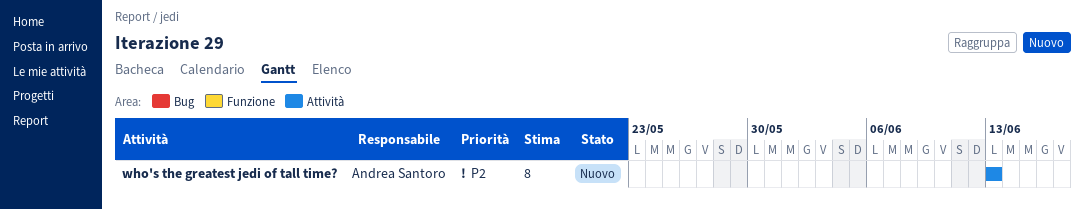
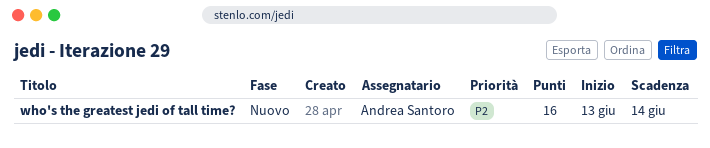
who's the greatest jedi of tall time?, estimate: 8 -> 16
who's the greatest jedi of tall time?, due: Jun 13 -> Jun 14

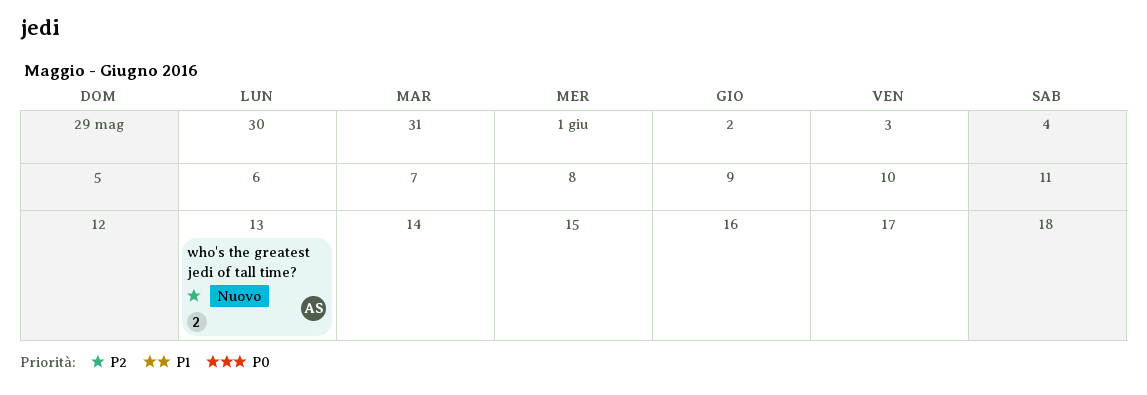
who's the greatest jedi of tall time?, estimate: 16 -> 2
who's the greatest jedi of tall time?, due: Jun 14 -> Jun 13

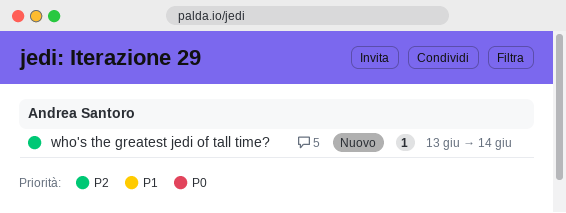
who's the greatest jedi of tall time?, estimate: 2 -> 1
who's the greatest jedi of tall time?, due: Jun 13 -> Jun 14

